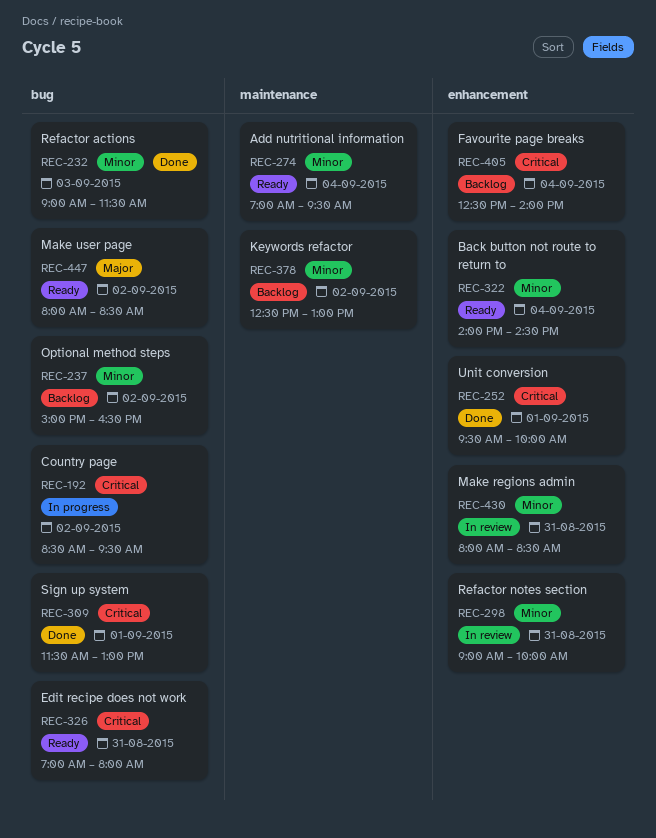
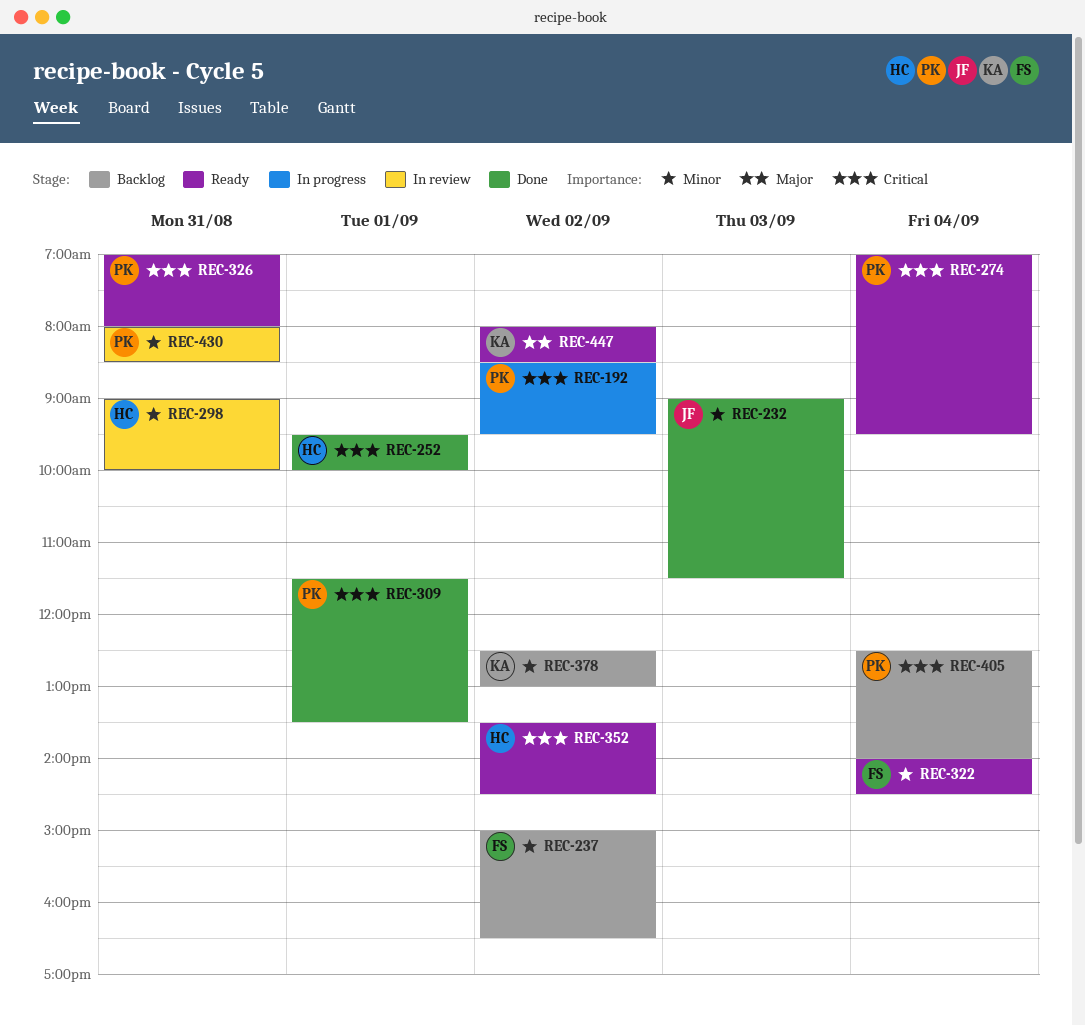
REC-274, priority: Minor -> Critical
REC-309, ends: 13:00 -> 13:30
REC-352: none -> present

